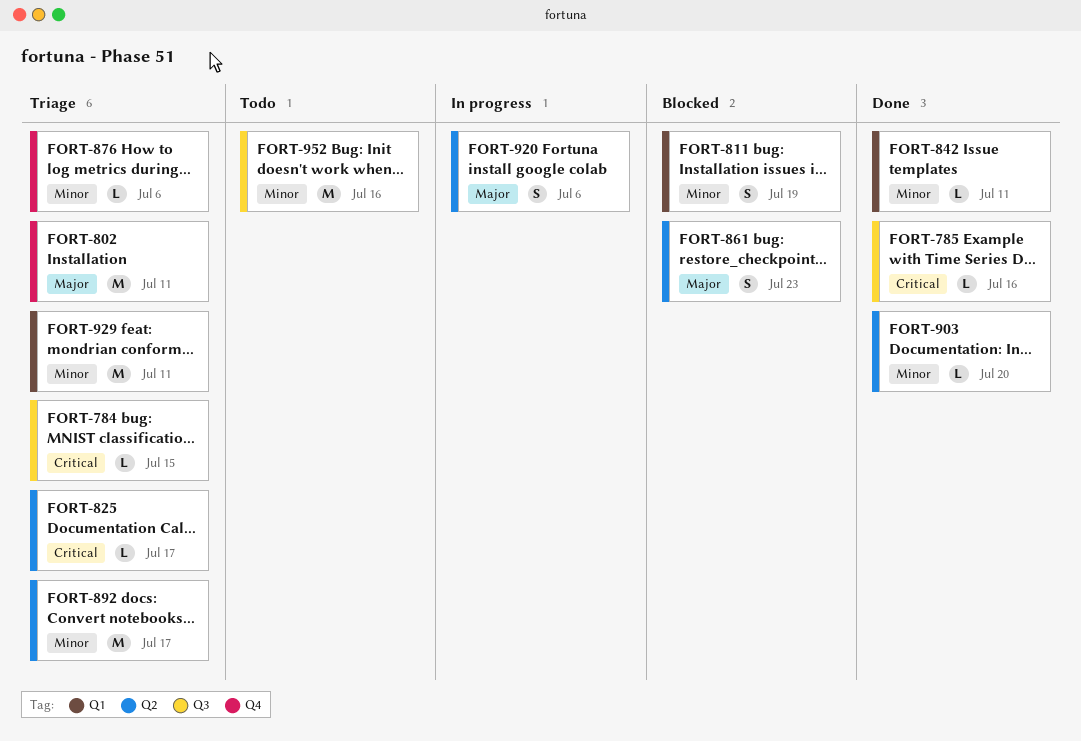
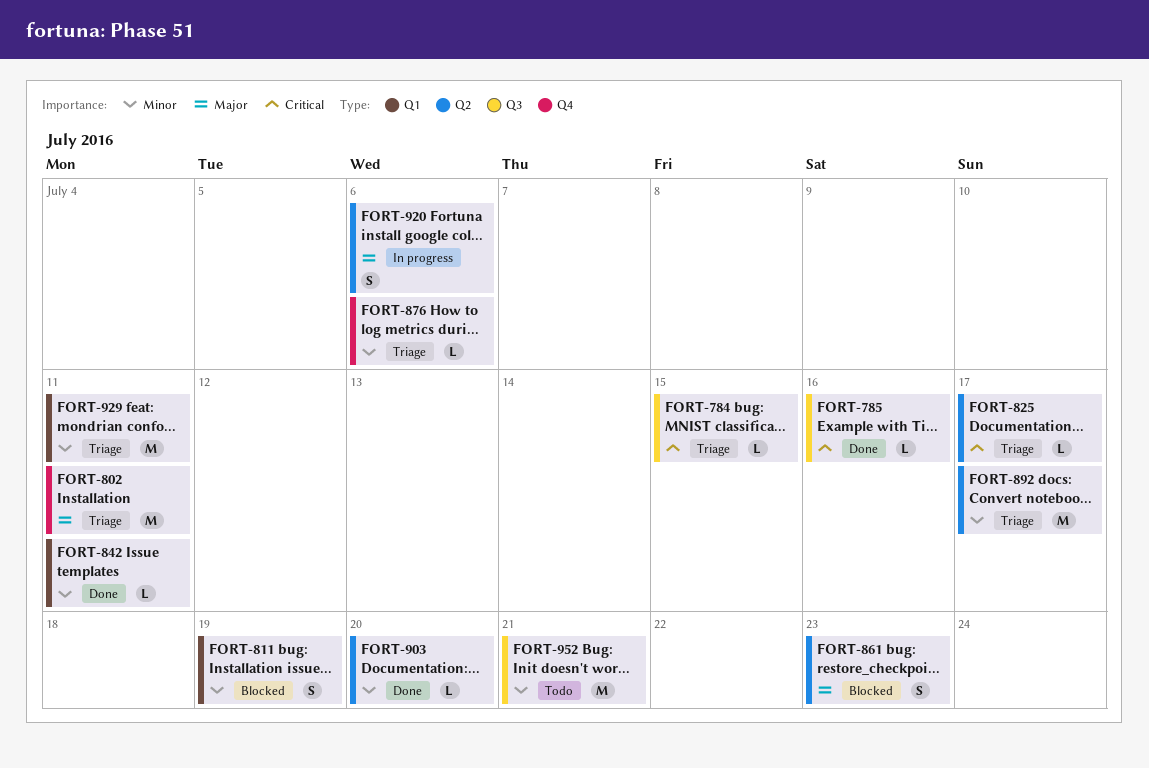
FORT-952, due: Jul 16 -> Jul 21

